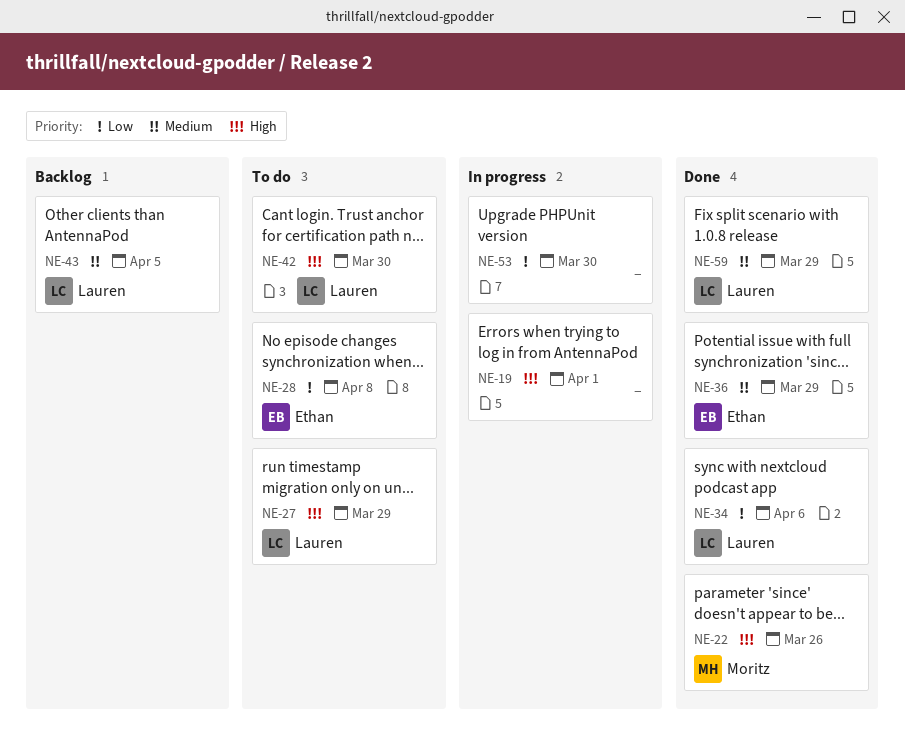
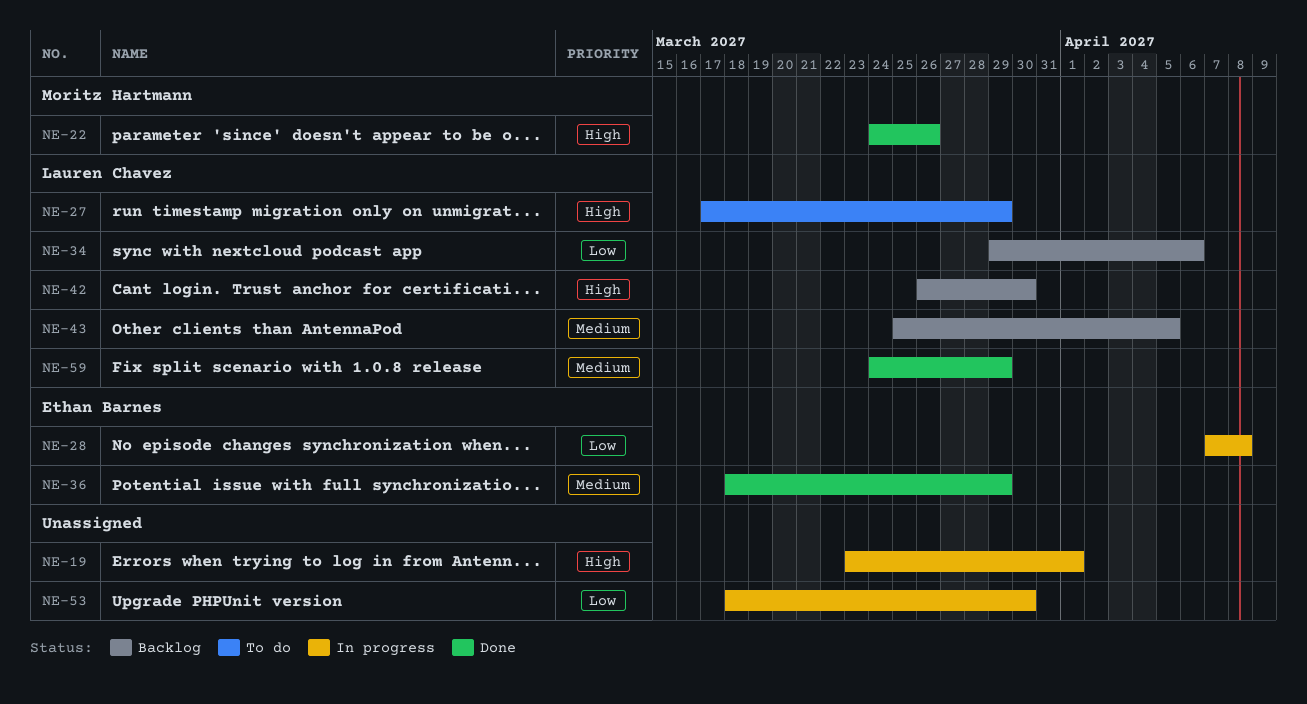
NE-28, status: To do -> In progress
NE-34, status: Done -> Backlog
NE-42, status: To do -> Backlog

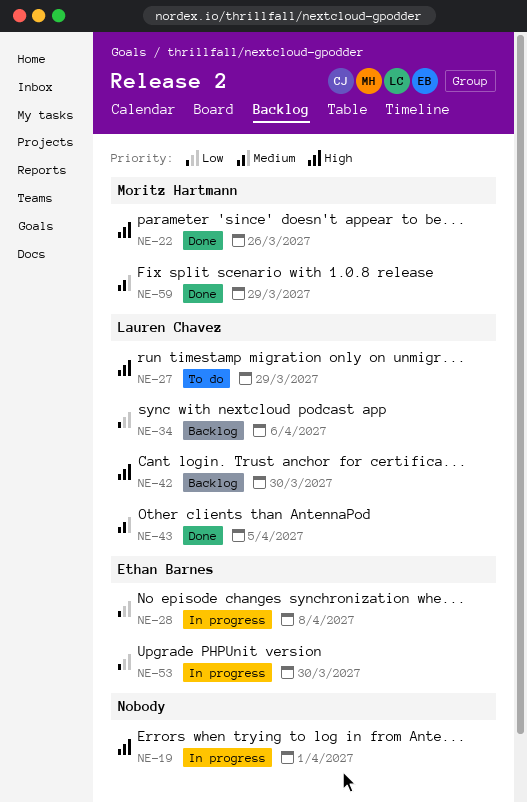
NE-36: present -> none
NE-43, status: Backlog -> Done
NE-53, owner: none -> Ethan Barnes
NE-59, owner: Lauren Chavez -> Moritz Hartmann

